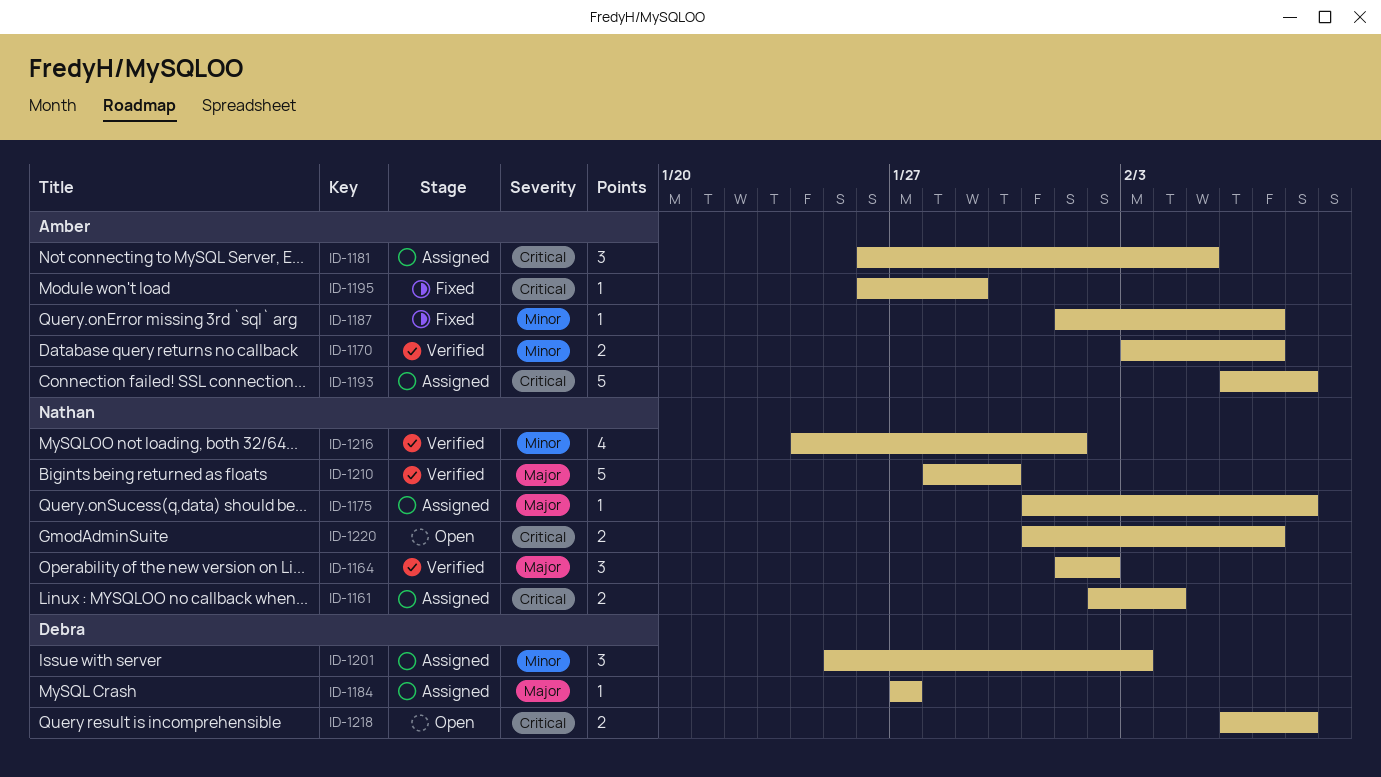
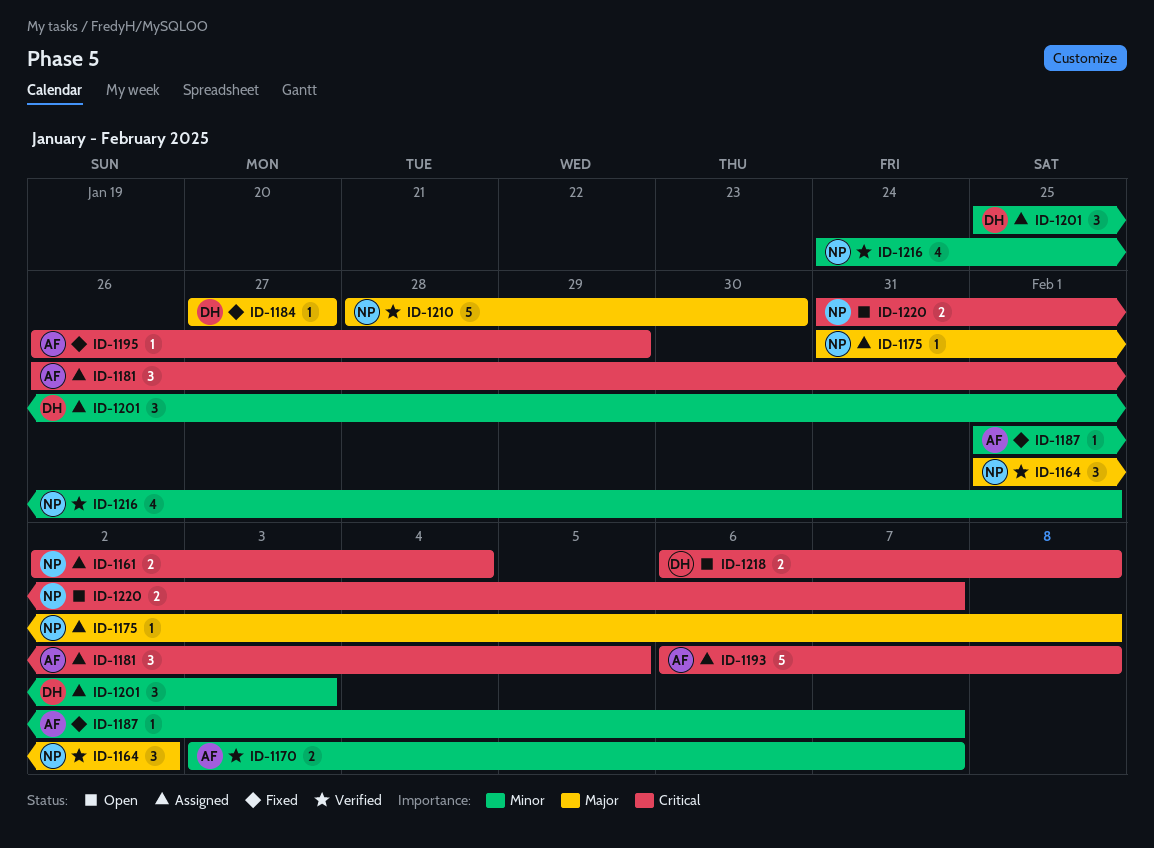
ID-1184, status: Assigned -> Fixed

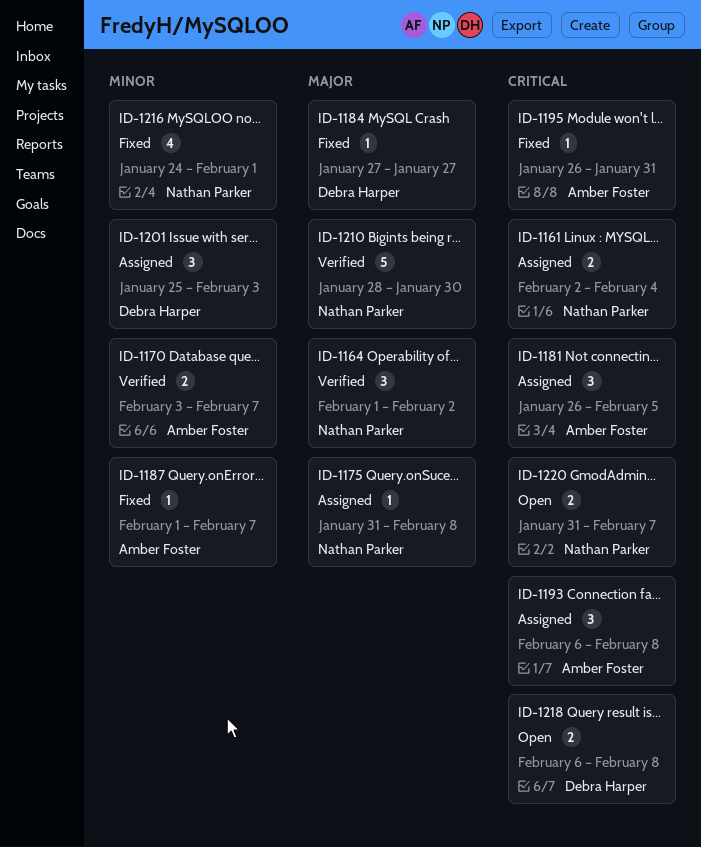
ID-1193, estimate: 5 -> 3
ID-1195, due: Jan 29 -> Jan 31
ID-1216, status: Verified -> Fixed

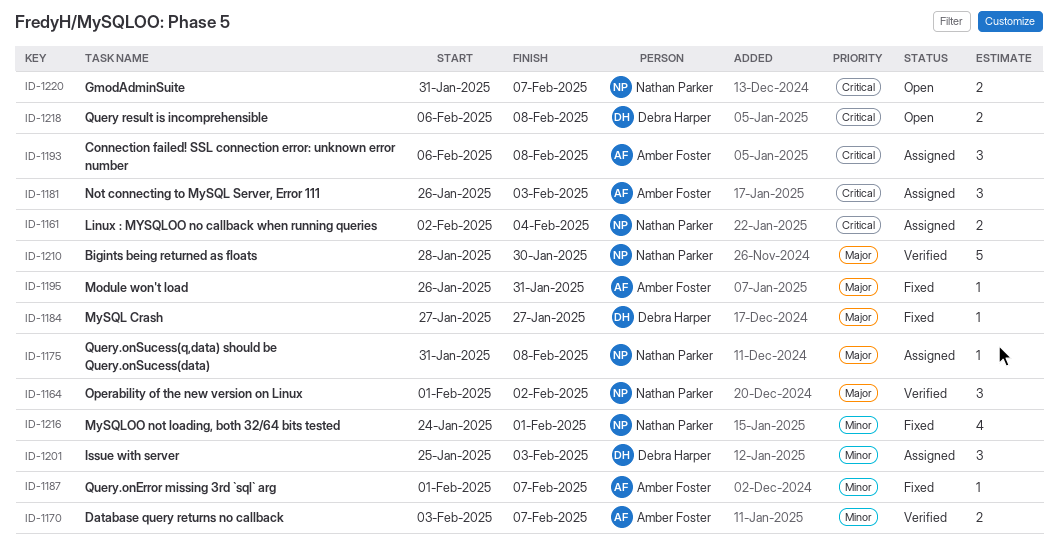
ID-1181, due: Feb 5 -> Feb 3
ID-1195, priority: Critical -> Major

